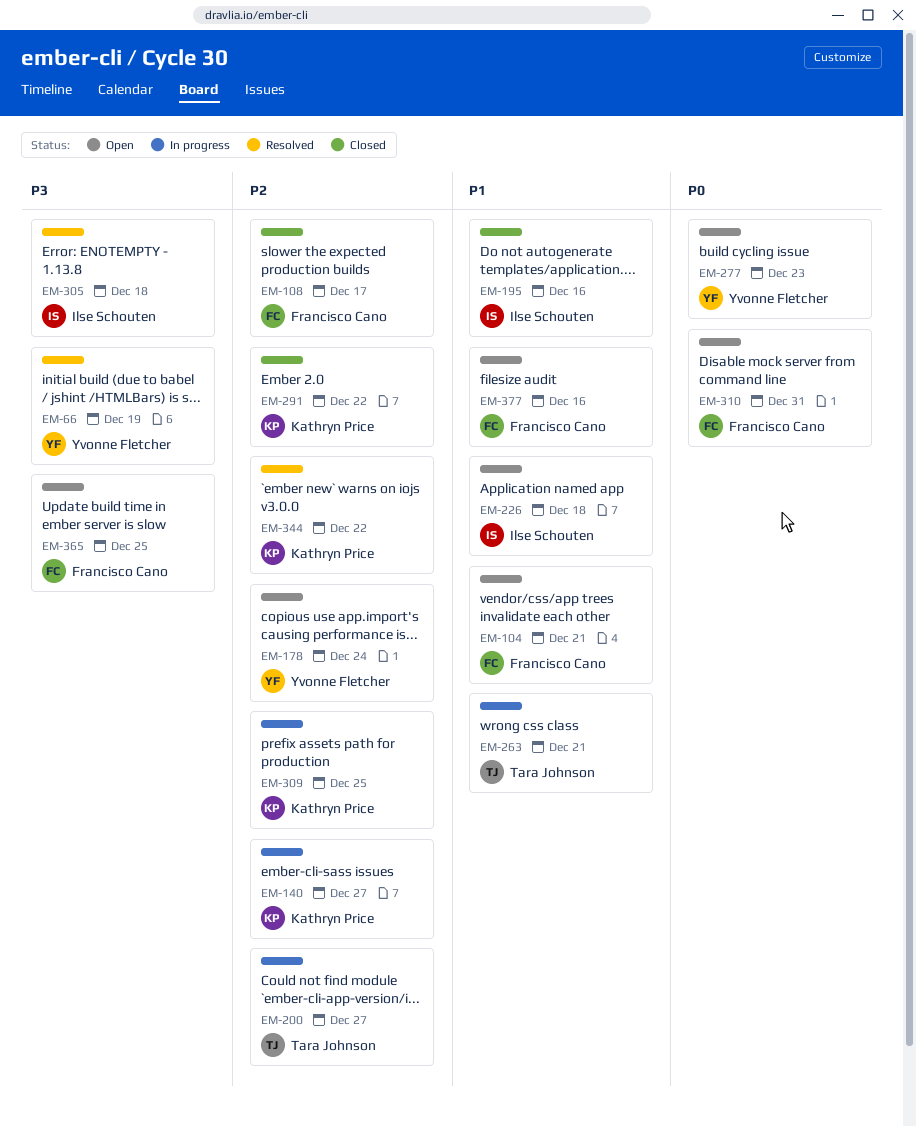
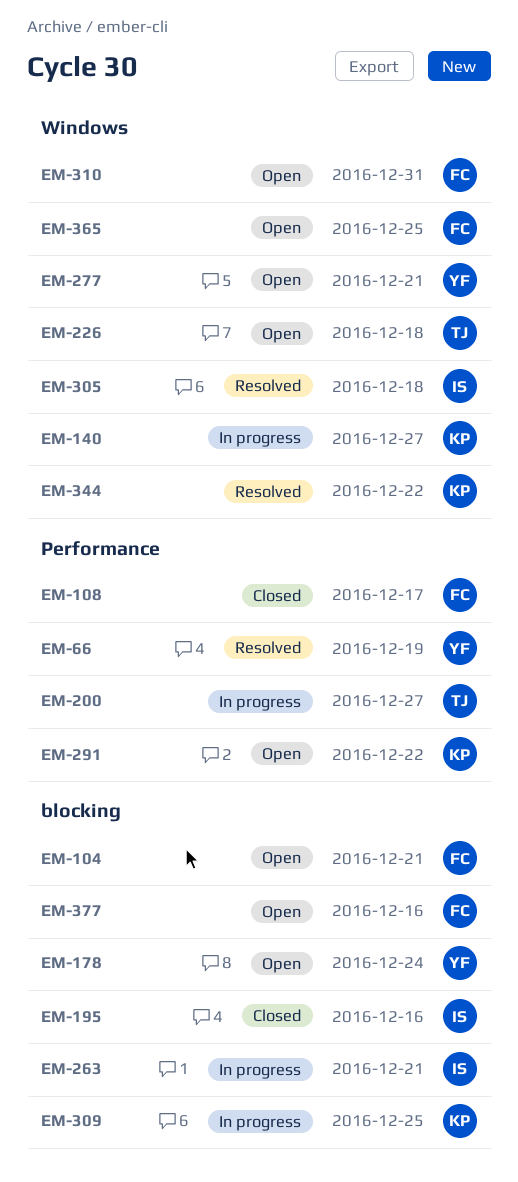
EM-226, owner: Ilse Schouten -> Tara Johnson
EM-263, owner: Tara Johnson -> Ilse Schouten
EM-277, due: Dec 23 -> Dec 21
EM-291, status: Closed -> Open

